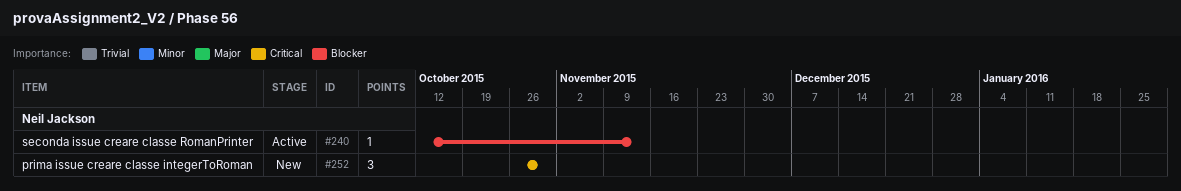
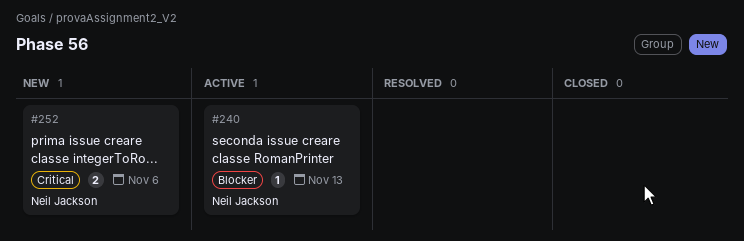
#252, estimate: 3 -> 2
#252, due: Oct 30 -> Nov 6

